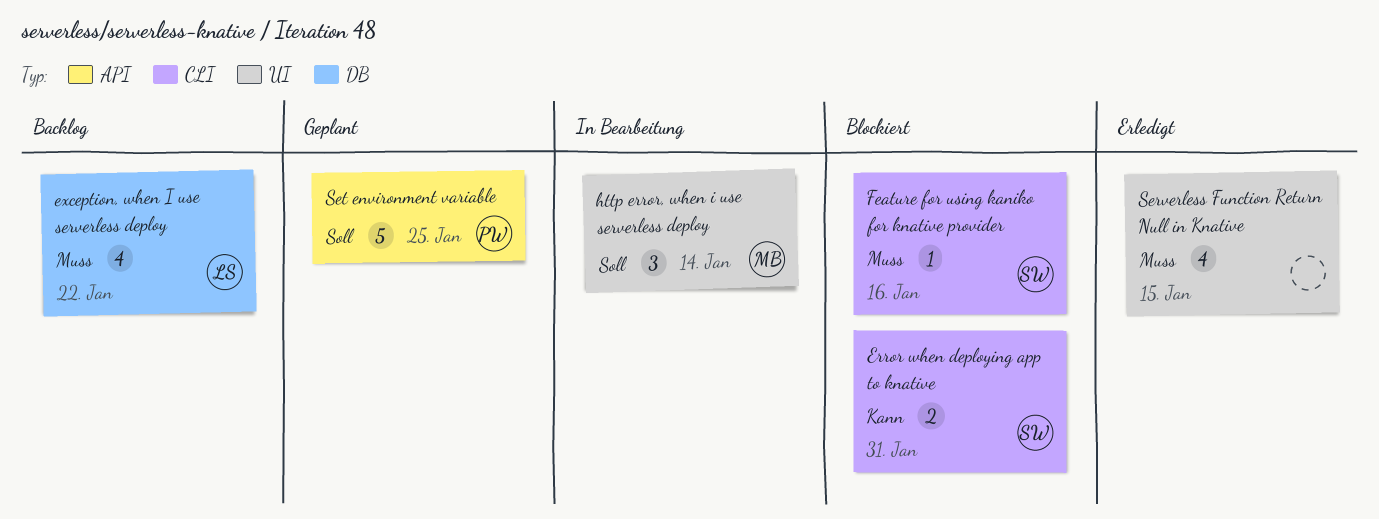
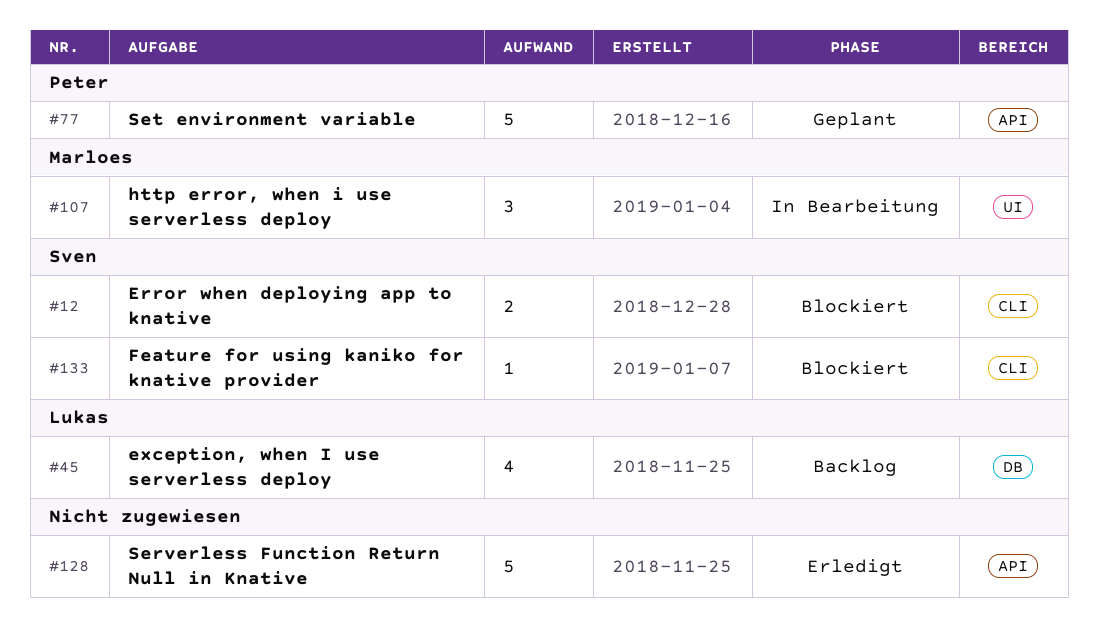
Serverless Function Return Null in Knative, label: UI -> API
Serverless Function Return Null in Knative, estimate: 4 -> 5

